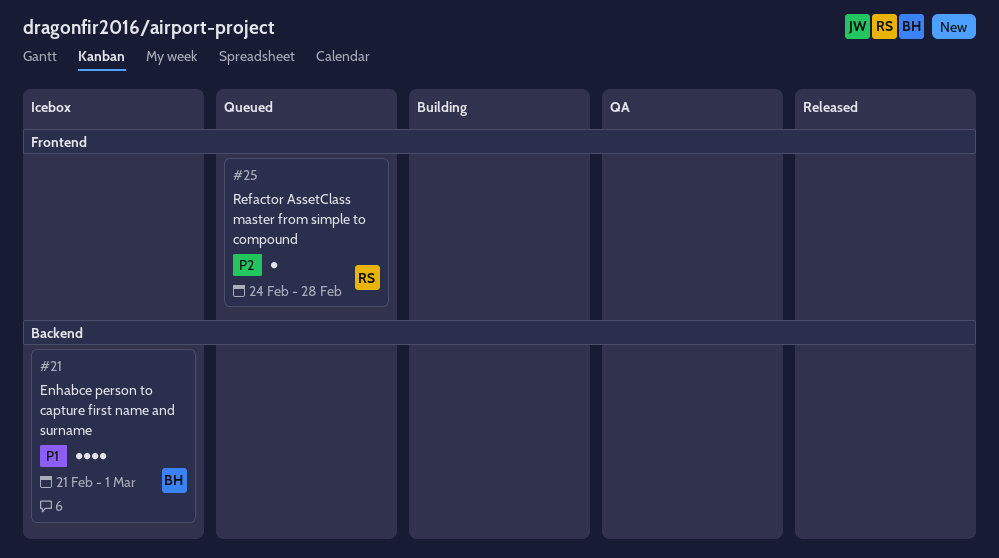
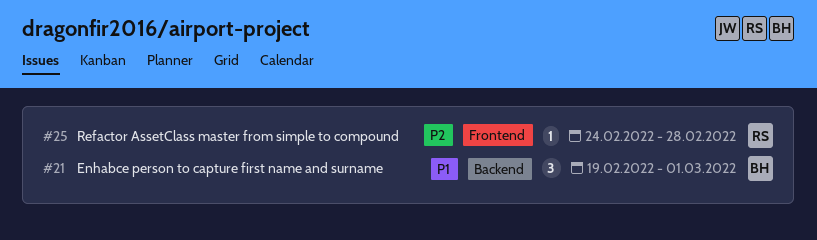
#21, estimate: 4 -> 3
#21, start: Feb 21 -> Feb 19

